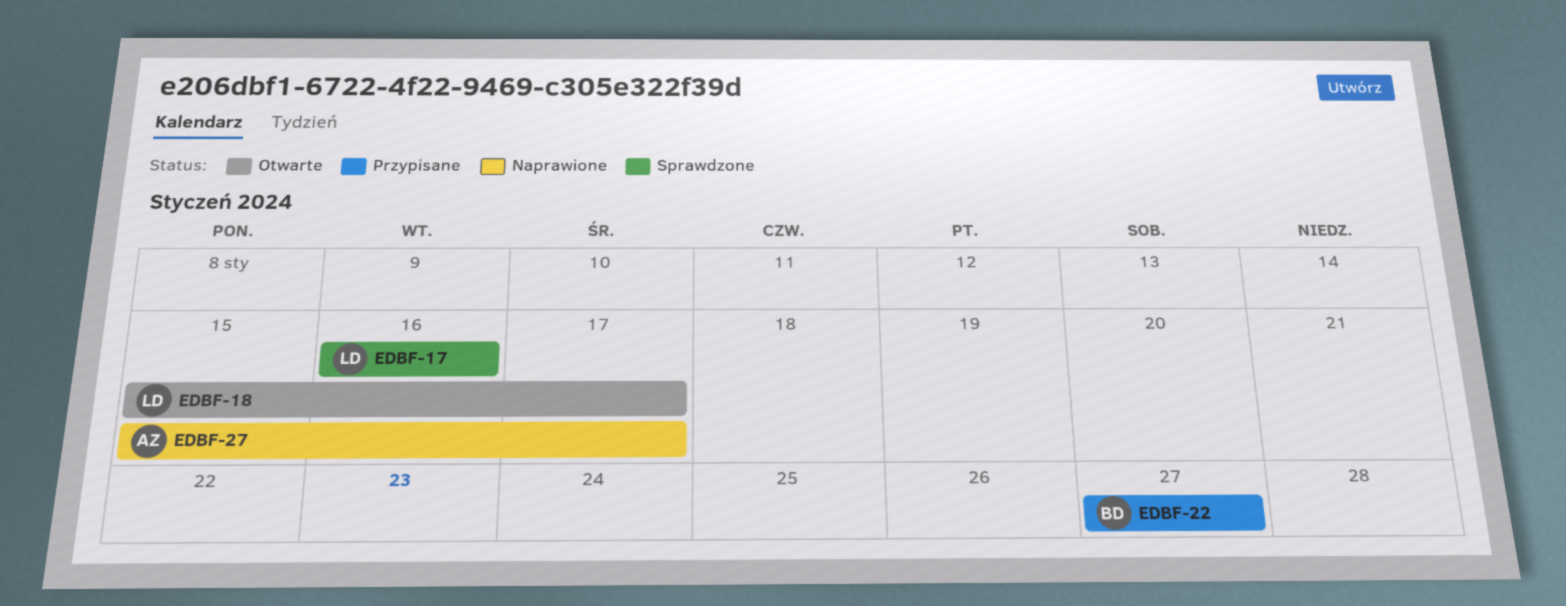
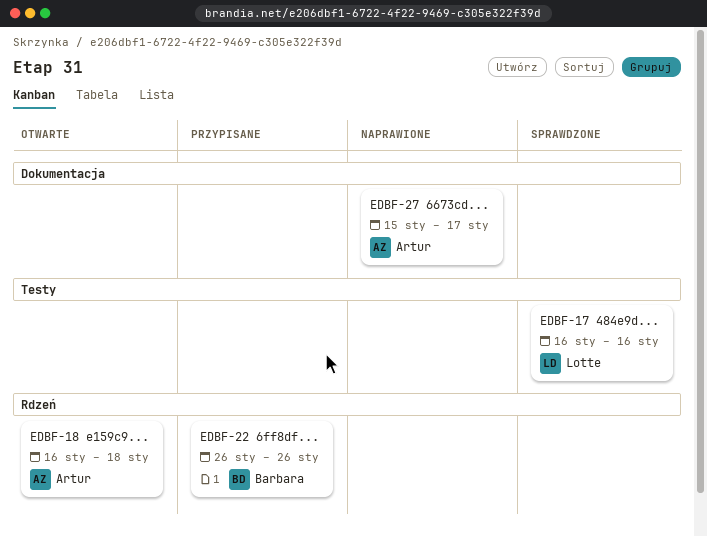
EDBF-18, owner: Lotte -> Artur
EDBF-18, start: Jan 15 -> Jan 16
EDBF-18, due: Jan 17 -> Jan 18
EDBF-22, start: Jan 27 -> Jan 26
EDBF-22, due: Jan 27 -> Jan 26

